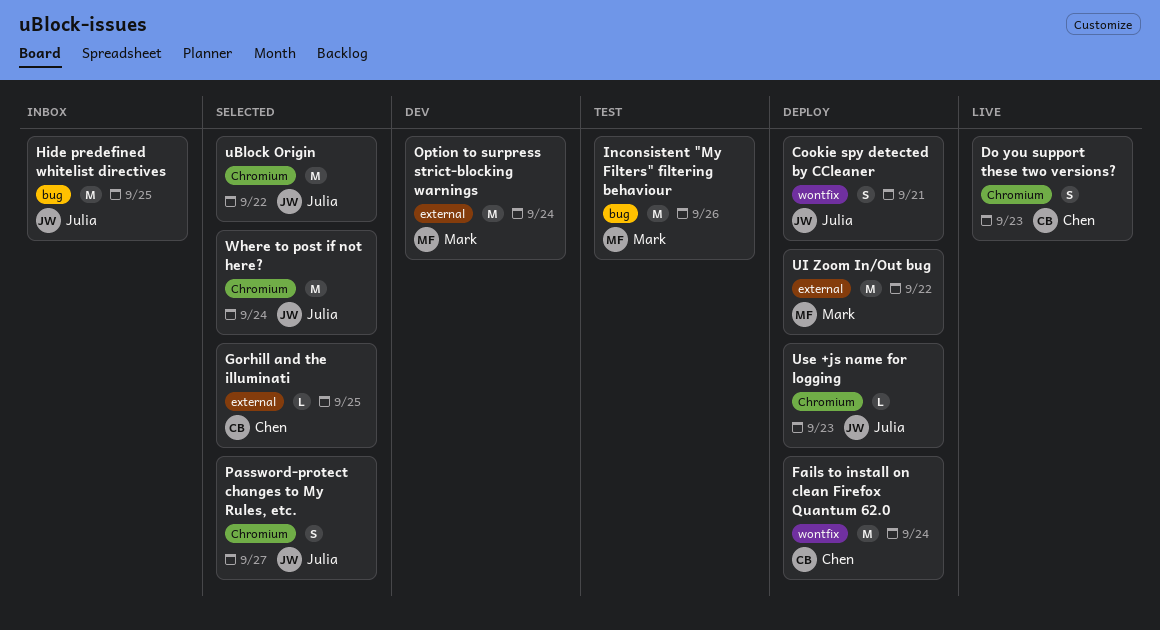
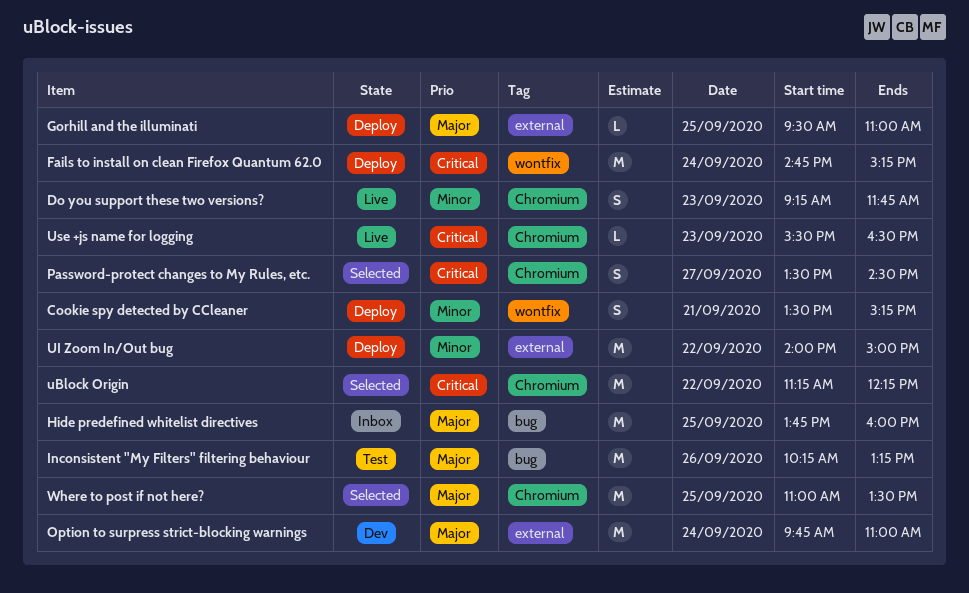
Gorhill and the illuminati, status: Selected -> Deploy
Use +js name for logging, status: Deploy -> Live
Where to post if not here?, day: Sep 24 -> Sep 25

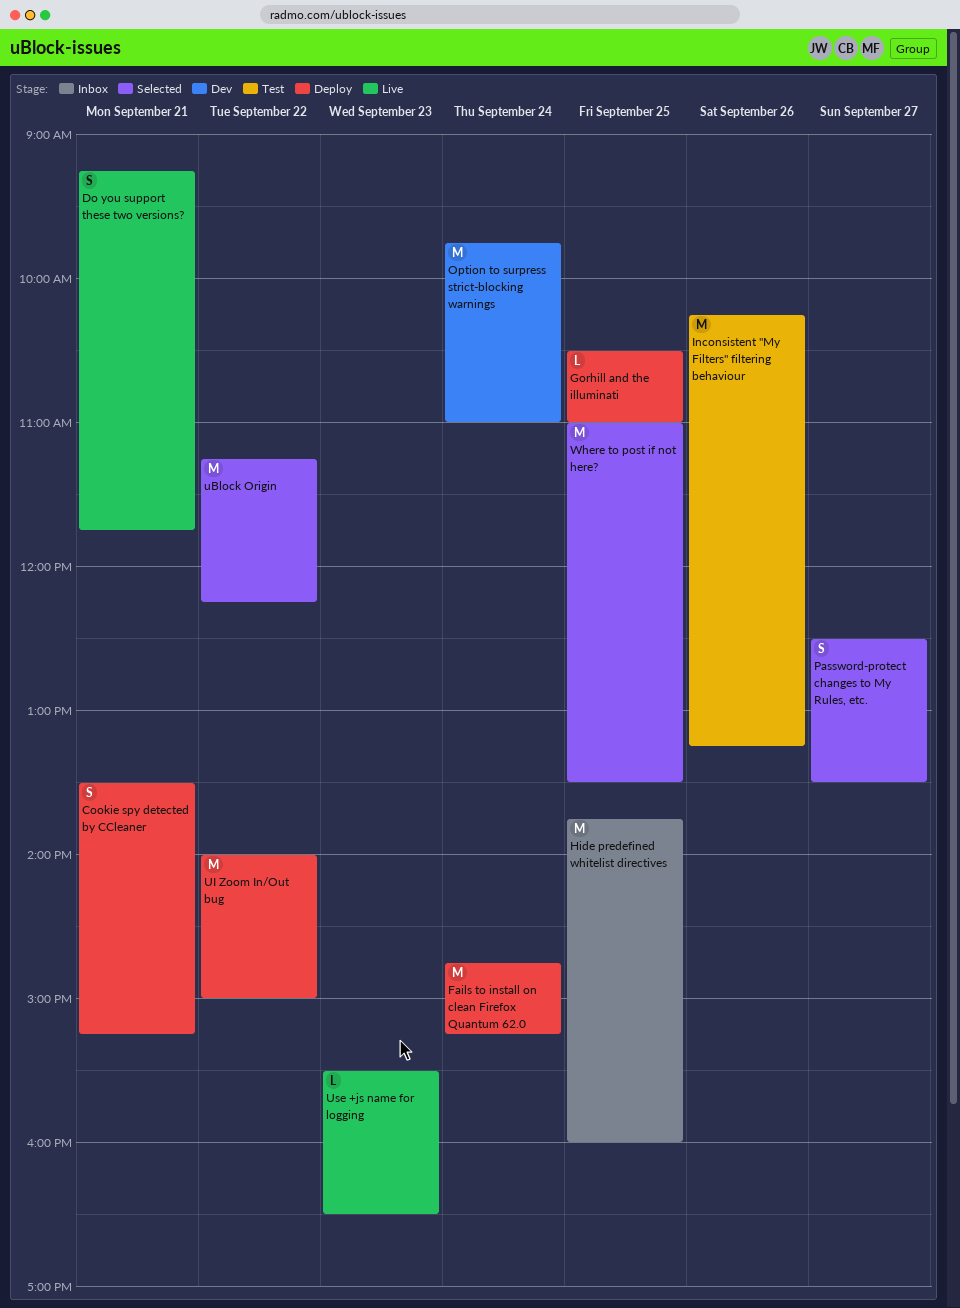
Do you support these two versions?, day: Sep 23 -> Sep 21
Gorhill and the illuminati, begins: 09:30 -> 10:30
Password-protect changes to My Rules, etc., begins: 13:30 -> 12:30
Password-protect changes to My Rules, etc., ends: 14:30 -> 13:30

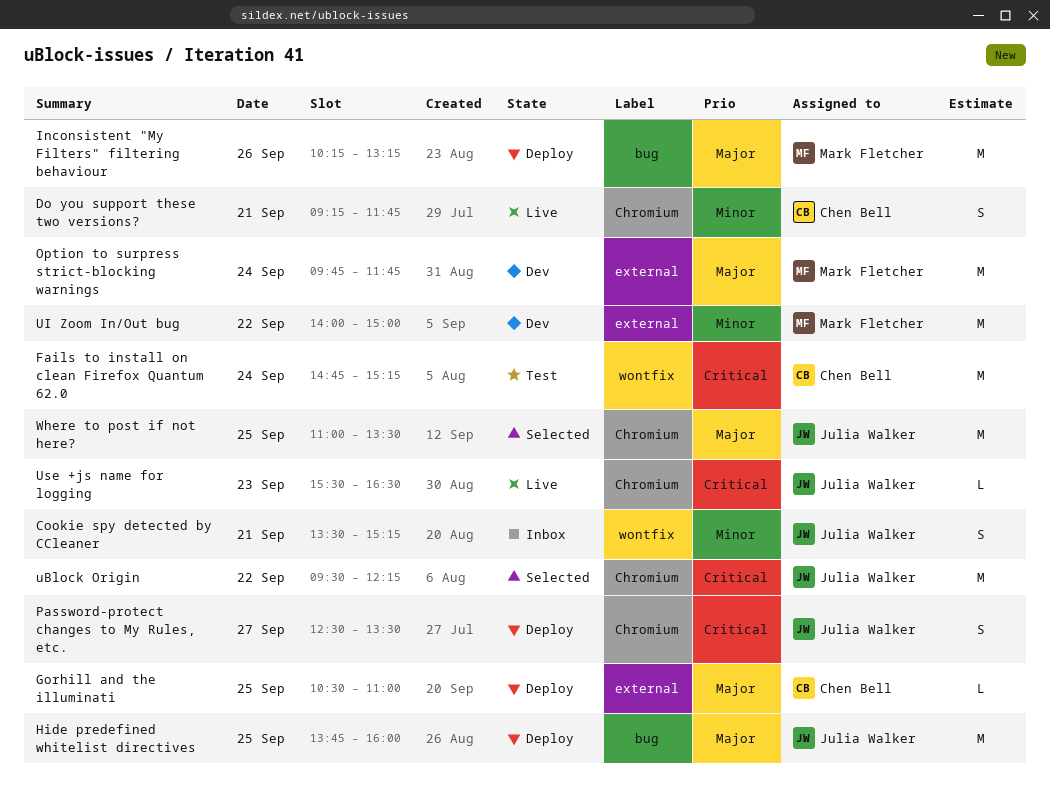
Cookie spy detected by CCleaner, status: Deploy -> Inbox
Fails to install on clean Firefox Quantum 62.0, status: Deploy -> Test
Hide predefined whitelist directives, status: Inbox -> Deploy
Inconsistent "My Filters" filtering behaviour, status: Test -> Deploy
Option to surpress strict-blocking warnings, ends: 11:00 -> 11:45
Password-protect changes to My Rules, etc., status: Selected -> Deploy
uBlock Origin, begins: 11:15 -> 09:30
UI Zoom In/Out bug, status: Deploy -> Dev

